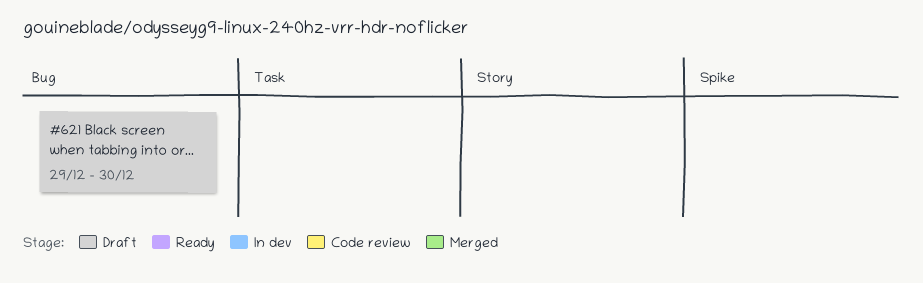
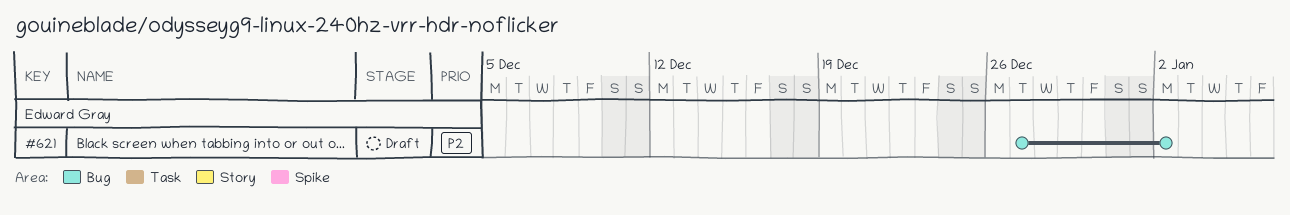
#621, start: Dec 29 -> Dec 27
#621, due: Dec 30 -> Jan 2

